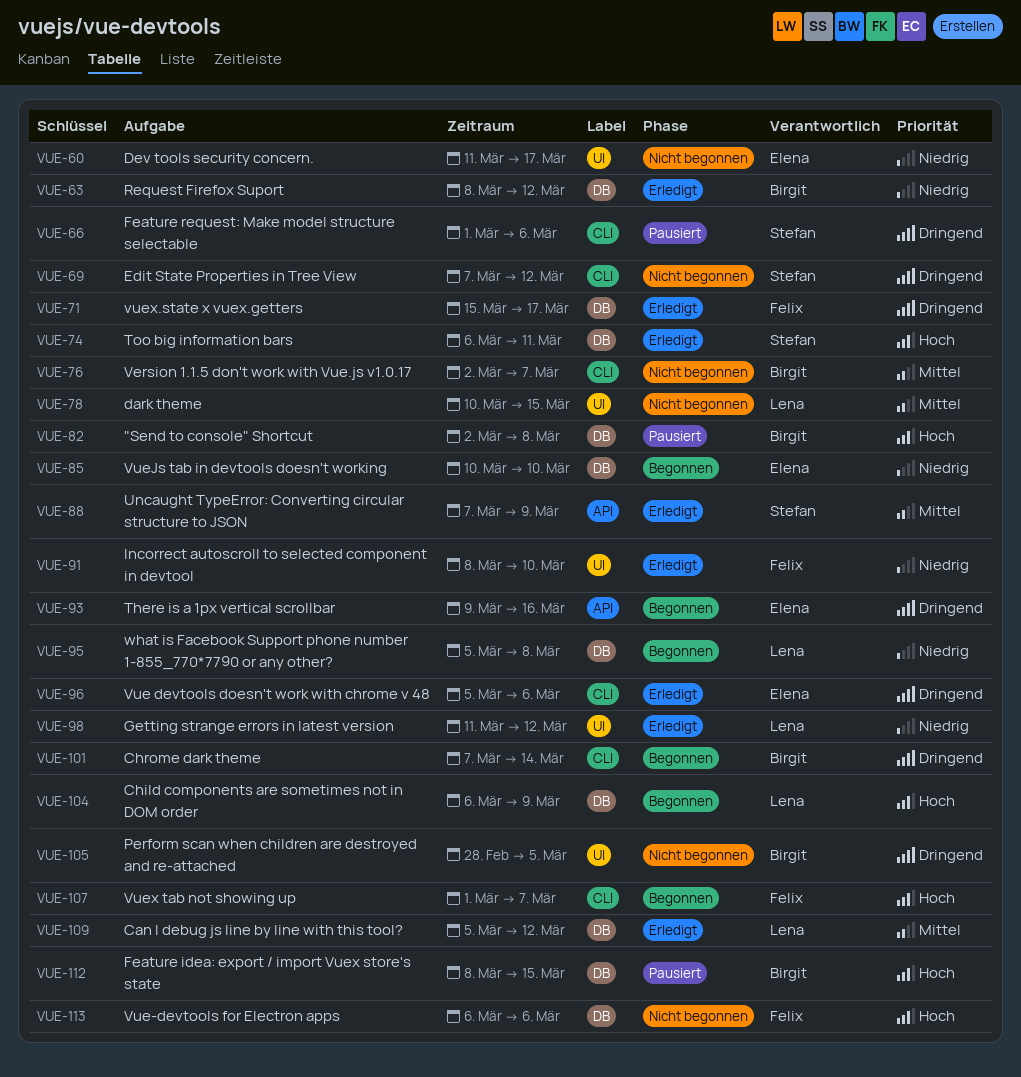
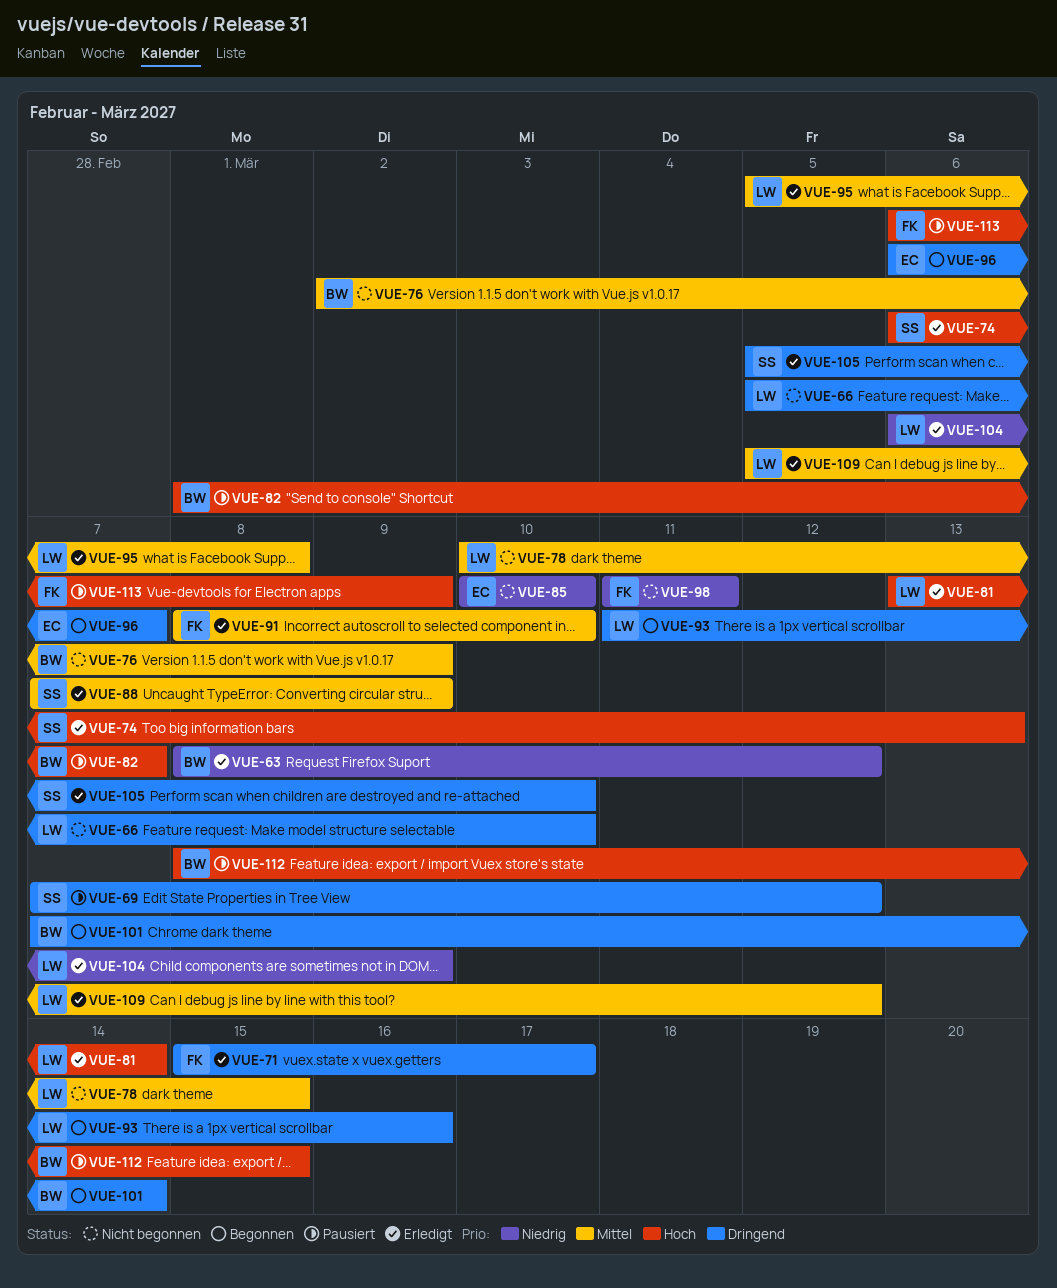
VUE-60: present -> none
VUE-66, status: Pausiert -> Nicht begonnen
VUE-66, owner: Stefan -> Lena
VUE-66, start: Mar 1 -> Mar 5
VUE-66, due: Mar 6 -> Mar 10
VUE-69, status: Nicht begonnen -> Pausiert
VUE-74, due: Mar 11 -> Mar 13
VUE-76, due: Mar 7 -> Mar 9
VUE-81: none -> present
VUE-82, start: Mar 2 -> Mar 1
VUE-82, due: Mar 8 -> Mar 7
VUE-85, status: Begonnen -> Nicht begonnen
VUE-91, priority: Niedrig -> Mittel
VUE-93, owner: Elena -> Lena
VUE-93, start: Mar 9 -> Mar 11
VUE-95, status: Begonnen -> Erledigt
VUE-95, priority: Niedrig -> Mittel
VUE-96, status: Erledigt -> Begonnen
VUE-96, start: Mar 5 -> Mar 6
VUE-96, due: Mar 6 -> Mar 7
VUE-98, status: Erledigt -> Nicht begonnen
VUE-98, owner: Lena -> Felix
VUE-98, due: Mar 12 -> Mar 11
VUE-104, status: Begonnen -> Erledigt
VUE-104, priority: Hoch -> Niedrig
VUE-105, status: Nicht begonnen -> Erledigt
VUE-105, owner: Birgit -> Stefan
VUE-105, start: Feb 28 -> Mar 5
VUE-105, due: Mar 5 -> Mar 10
VUE-107: present -> none
VUE-113, status: Nicht begonnen -> Pausiert
VUE-113, due: Mar 6 -> Mar 9

